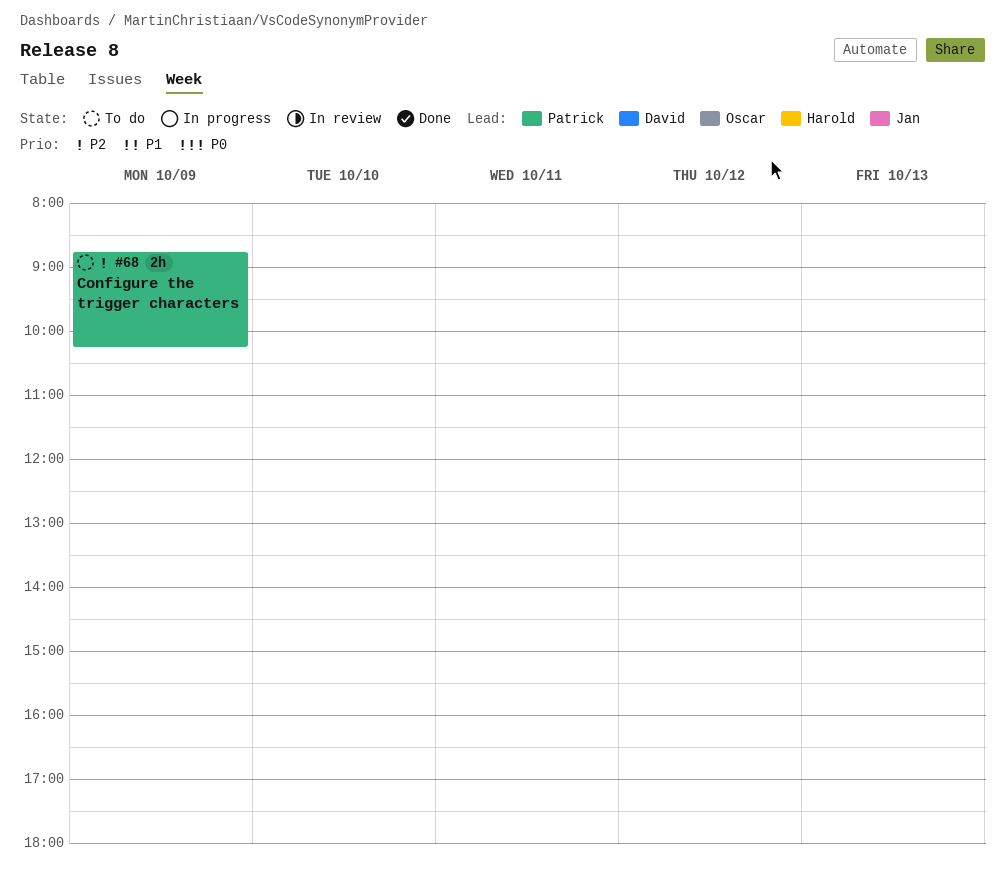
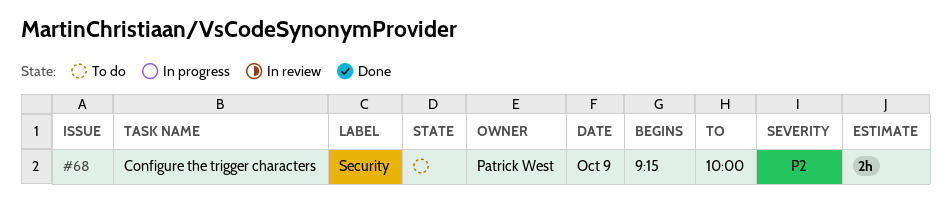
#68, begins: 08:45 -> 09:15
#68, ends: 10:15 -> 10:00

